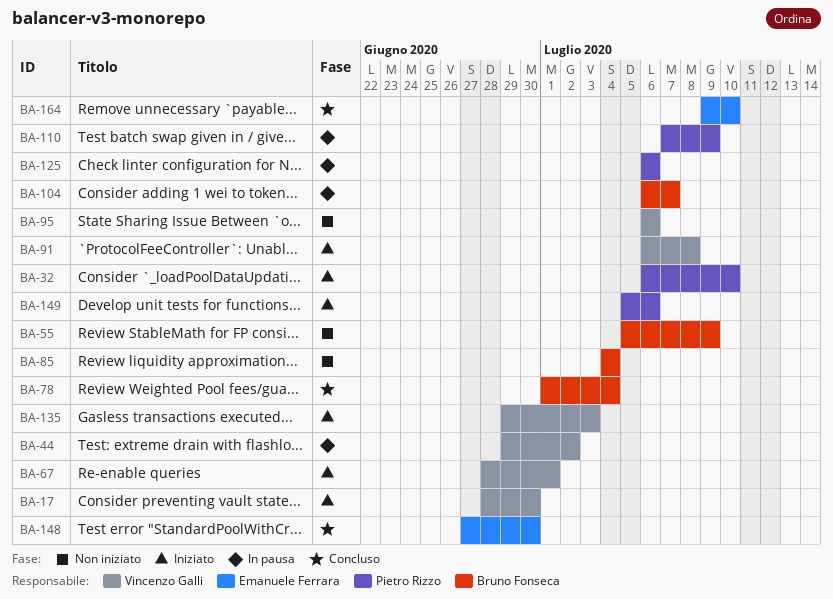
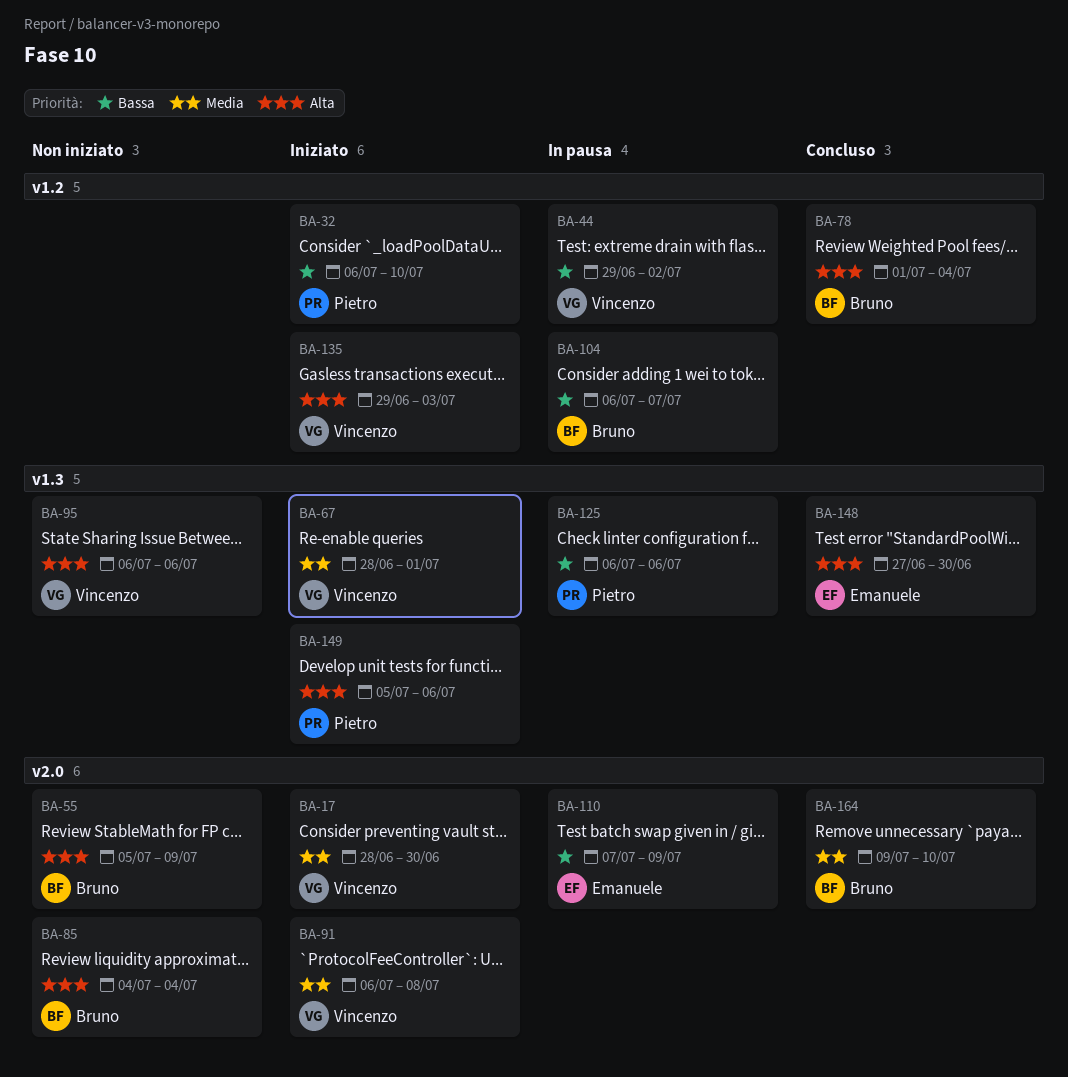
BA-110, owner: Pietro Rizzo -> Emanuele Ferrara
BA-164, owner: Emanuele Ferrara -> Bruno Fonseca

